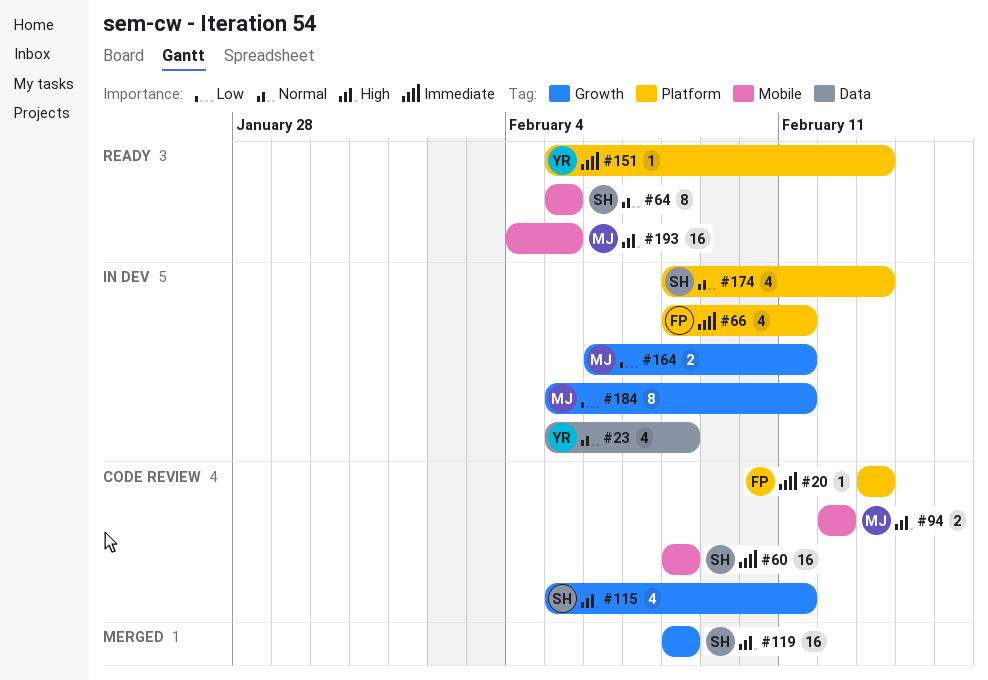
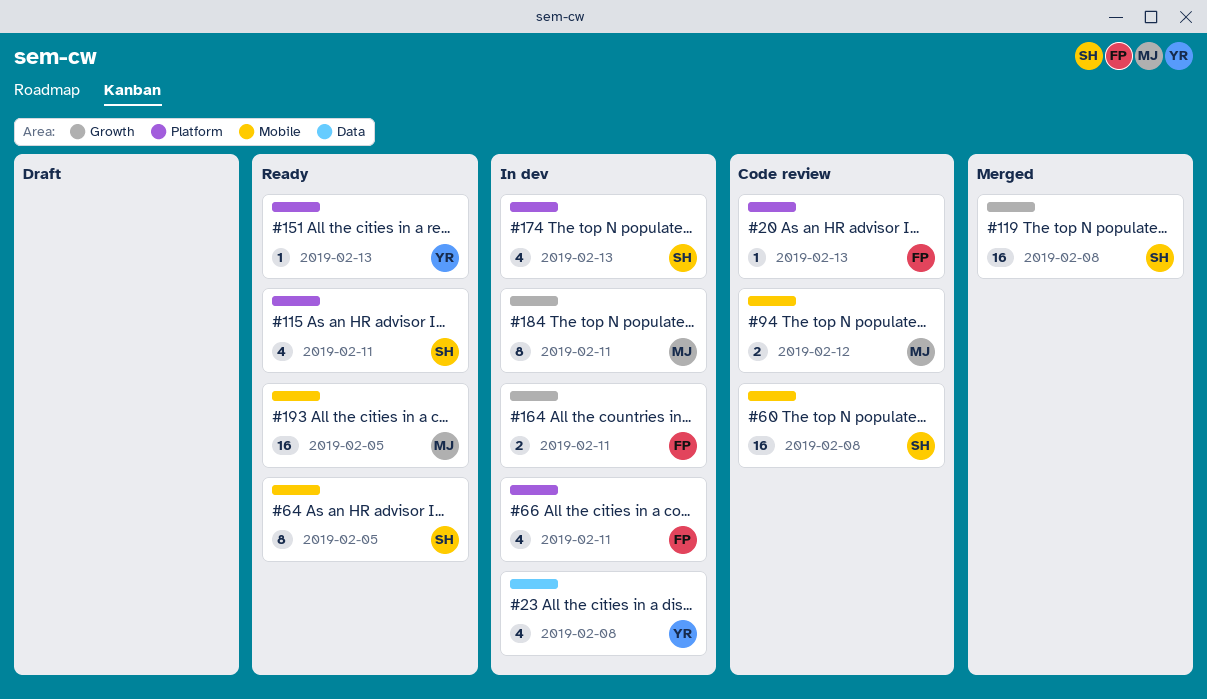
#115, status: Code review -> Ready
#115, label: Growth -> Platform
#164, owner: MJ -> FP

